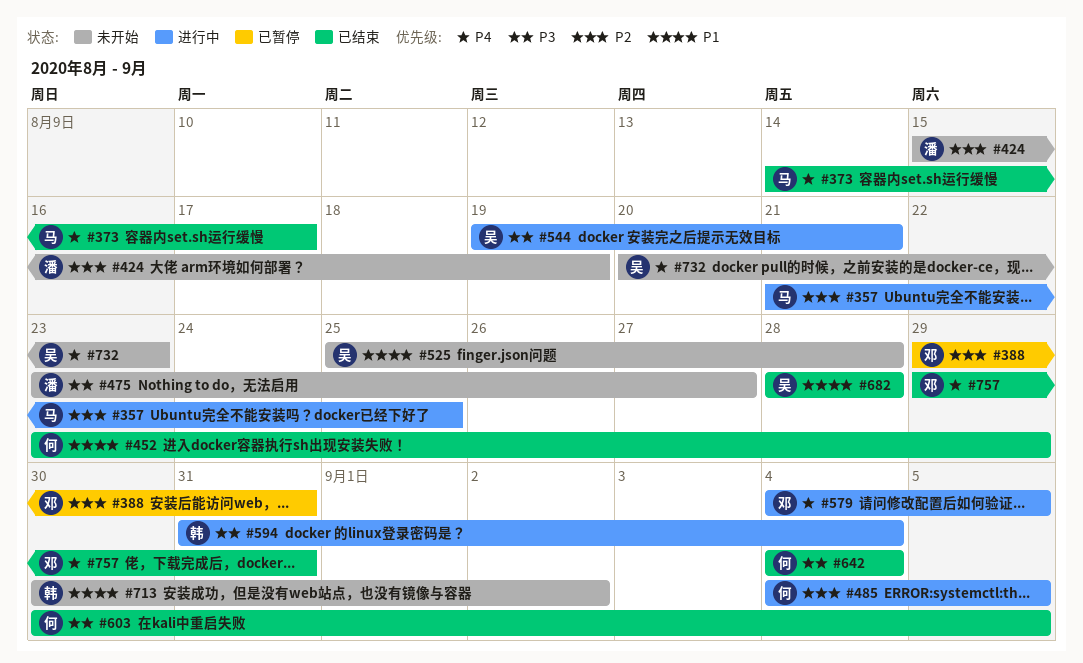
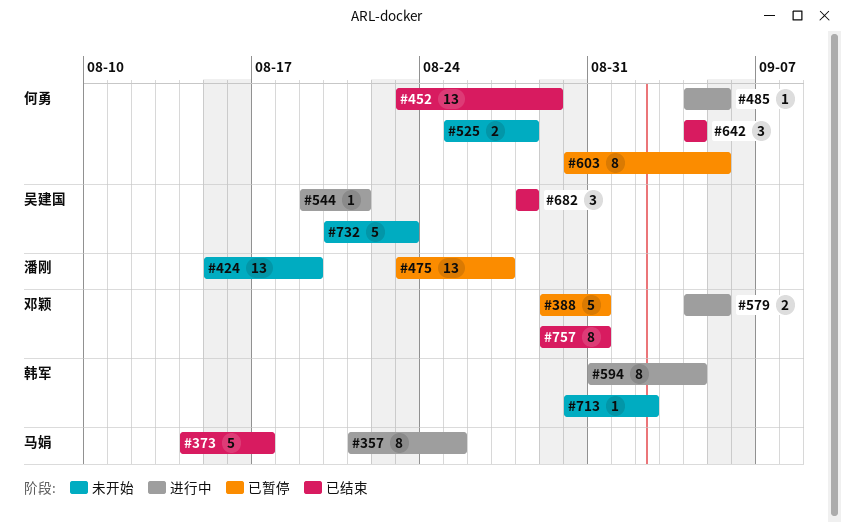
#475, status: 未开始 -> 已暂停
#525, owner: 吴建国 -> 何勇
#603, status: 已结束 -> 已暂停

